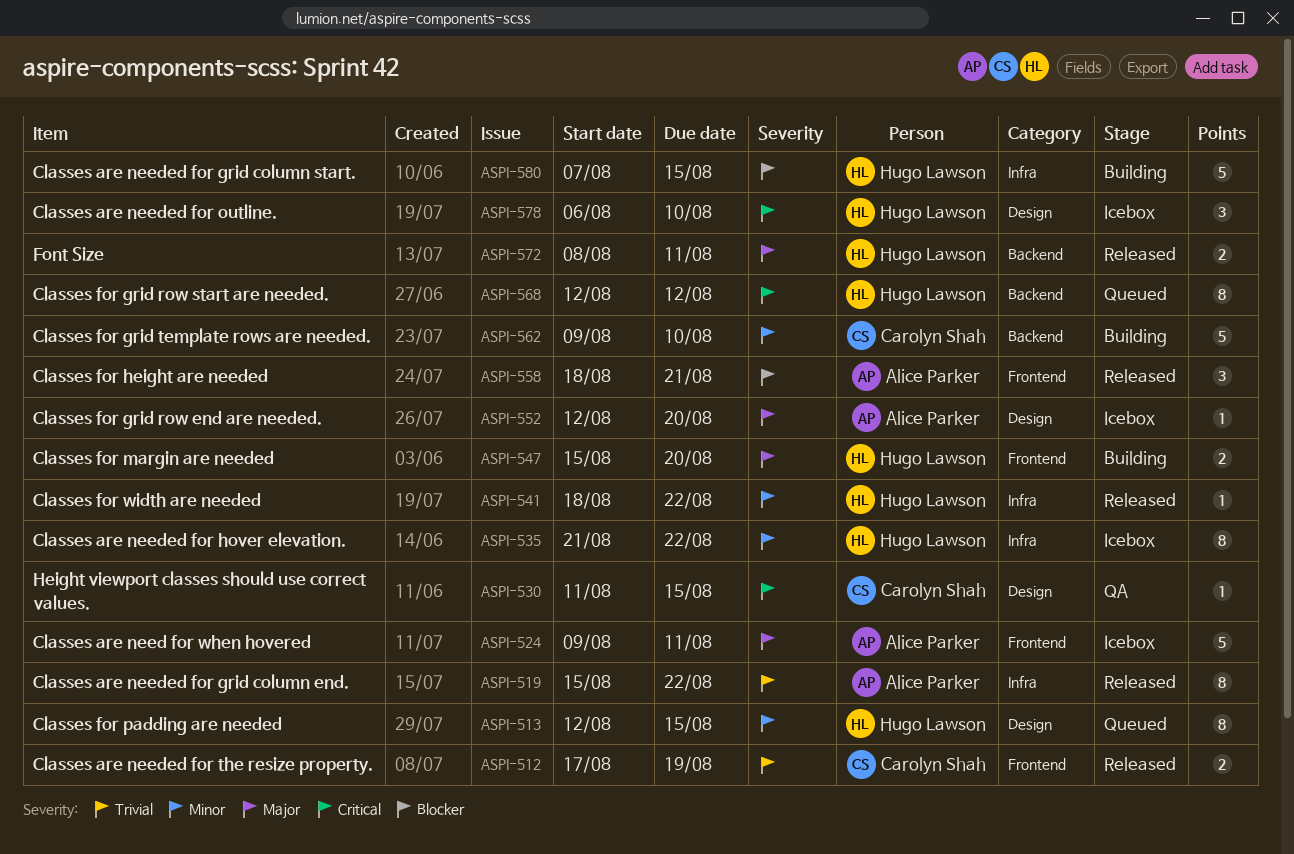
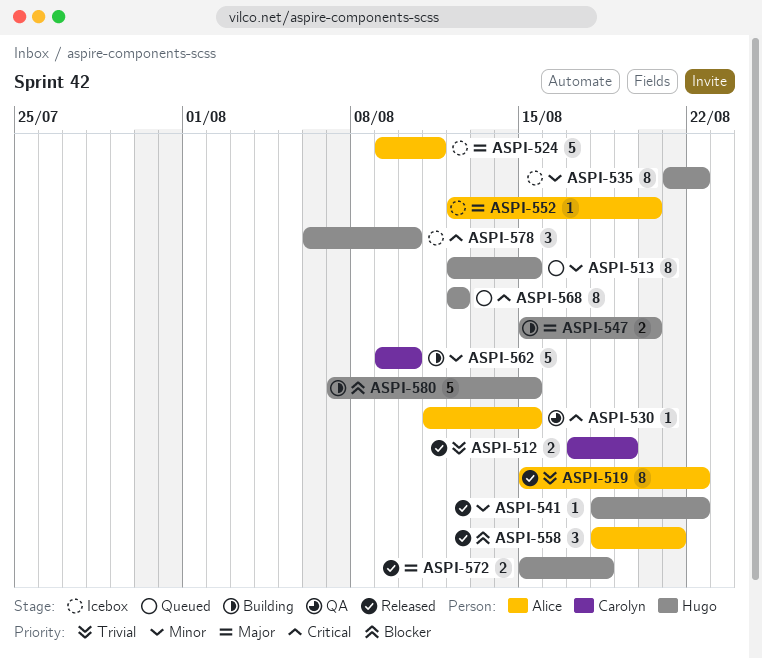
ASPI-530, owner: Carolyn Shah -> Alice Parker
ASPI-572, start: Aug 8 -> Aug 15
ASPI-572, due: Aug 11 -> Aug 18

